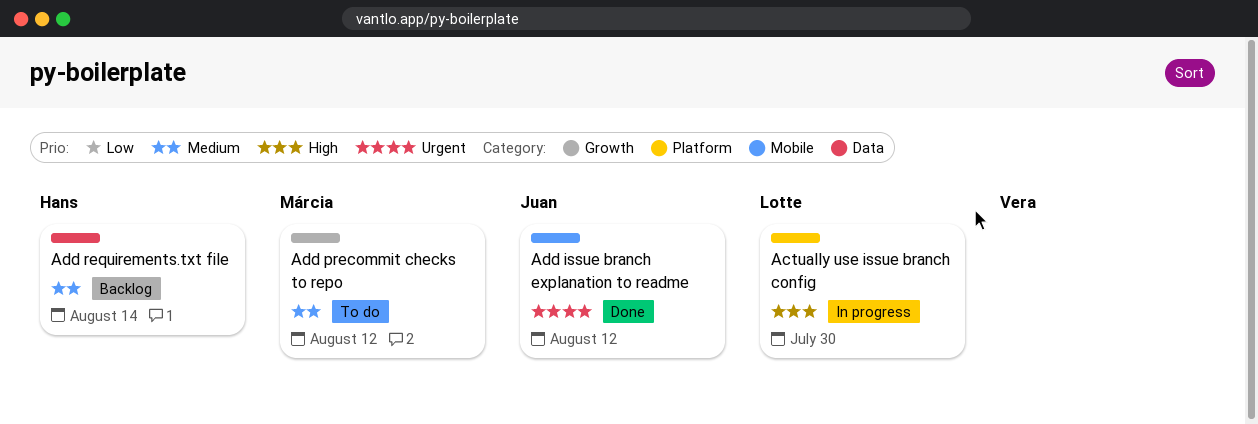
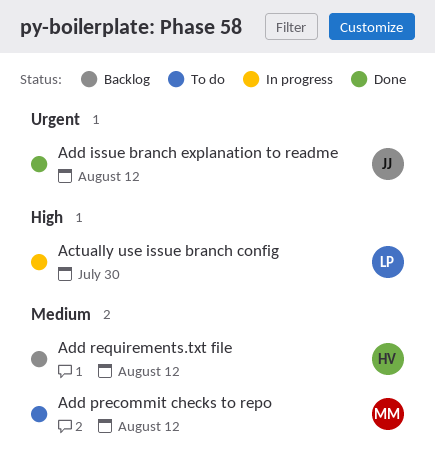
Add requirements.txt file, due: Aug 14 -> Aug 12

